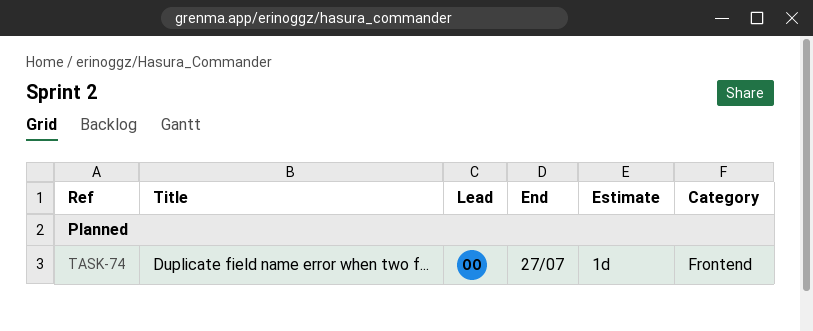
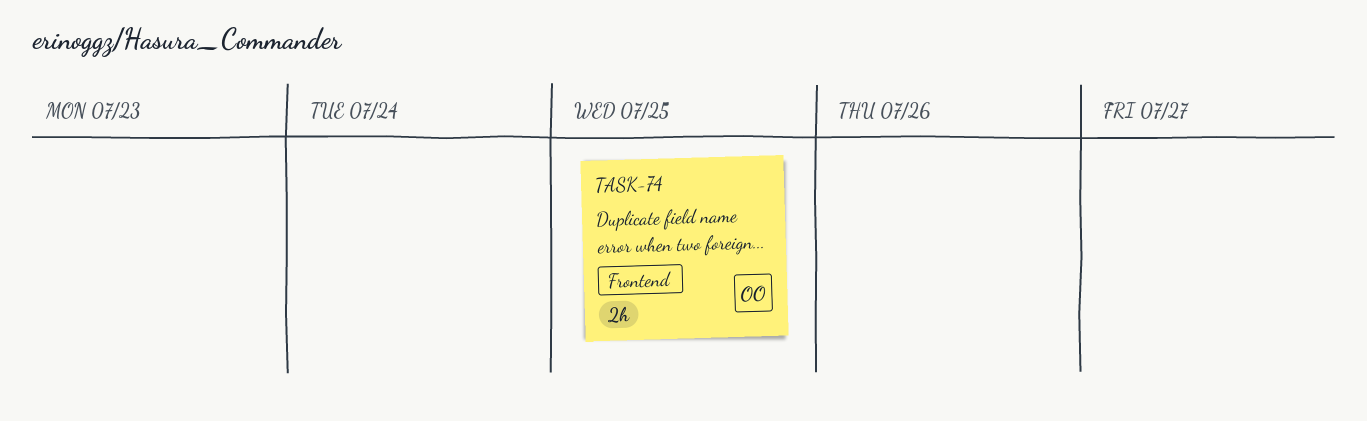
TASK-74, estimate: 1d -> 2h
TASK-74, due: Jul 27 -> Jul 25

